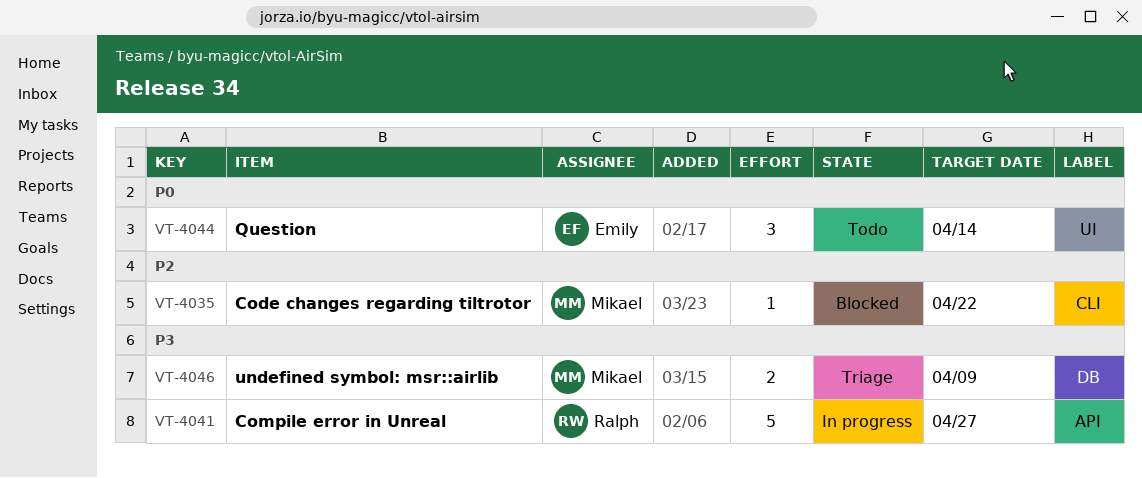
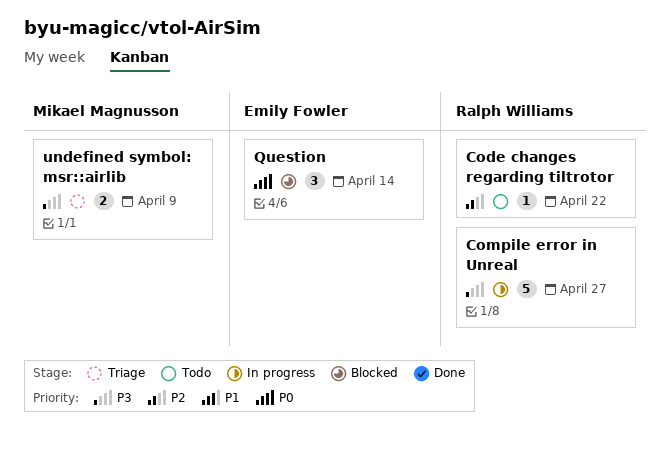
Code changes regarding tiltrotor, status: Blocked -> Todo
Code changes regarding tiltrotor, owner: Mikael Magnusson -> Ralph Williams
Question, status: Todo -> Blocked

